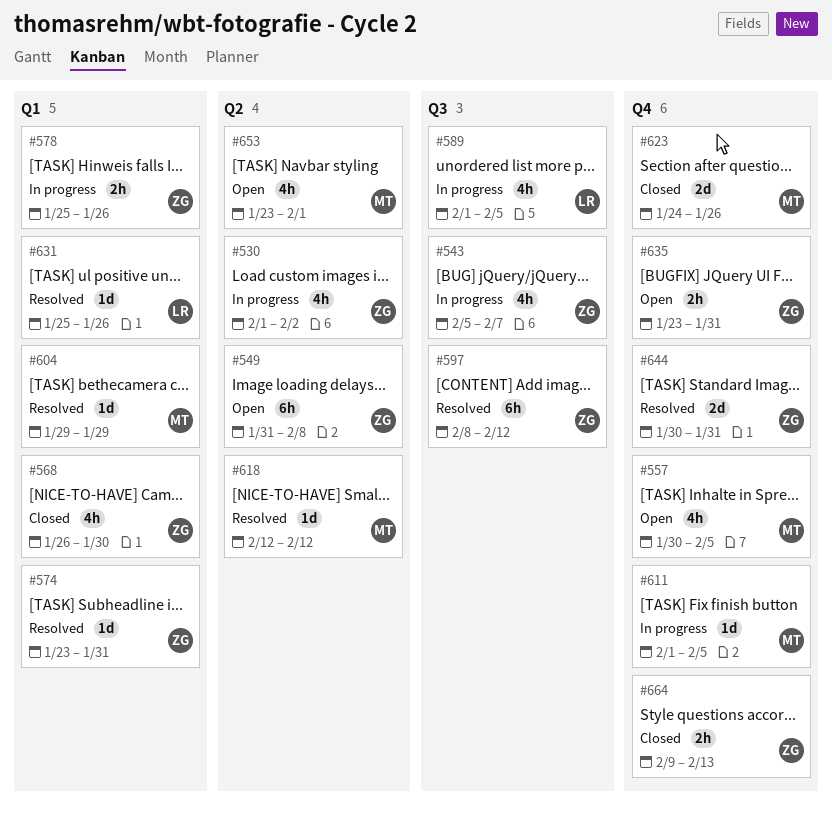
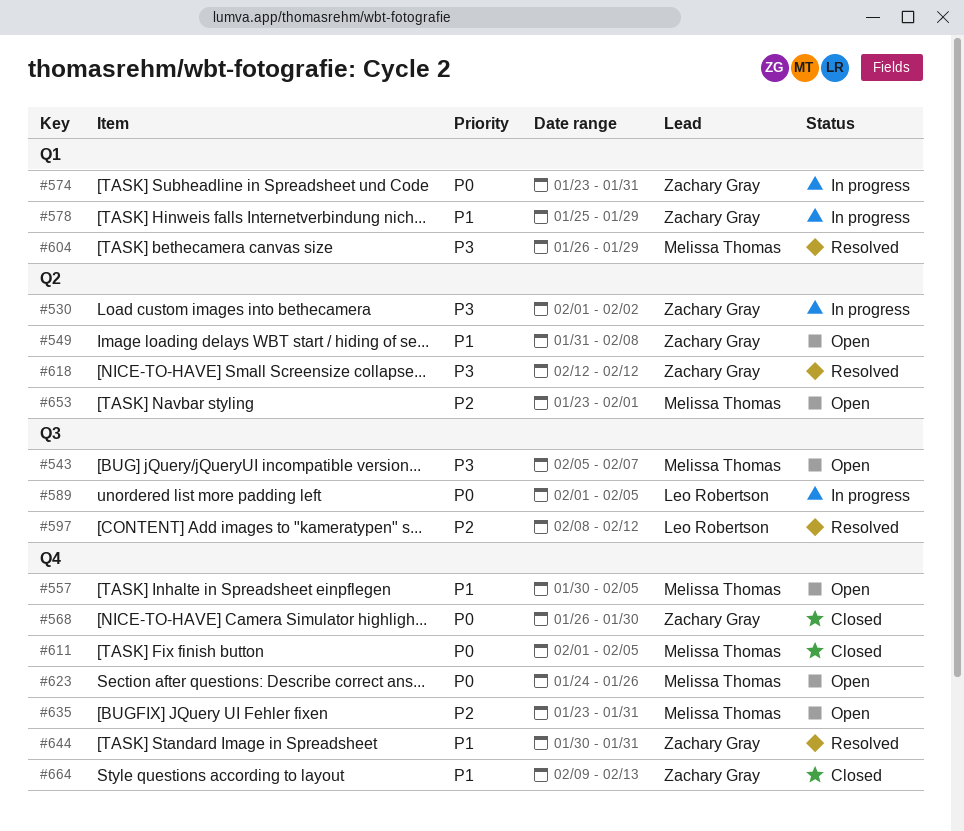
#543, status: In progress -> Open
#543, owner: Zachary Gray -> Melissa Thomas
#568, label: Q1 -> Q4
#574, status: Resolved -> In progress
#578, due: Jan 26 -> Jan 29
#597, owner: Zachary Gray -> Leo Robertson
#604, start: Jan 29 -> Jan 26
#611, status: In progress -> Closed
#618, owner: Melissa Thomas -> Zachary Gray
#623, status: Closed -> Open
#631: present -> none
#635, owner: Zachary Gray -> Melissa Thomas

